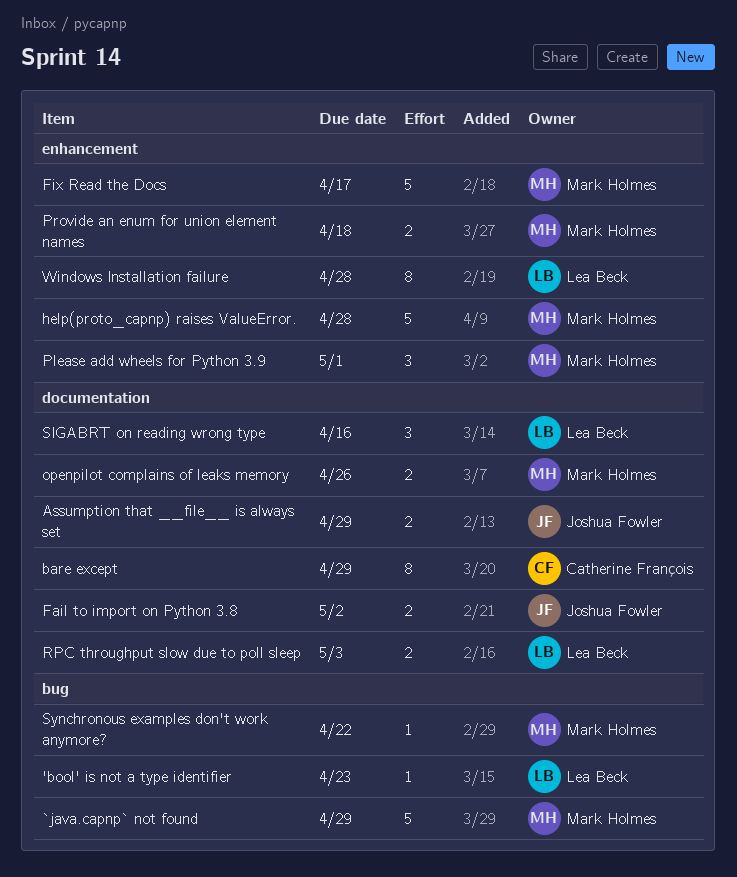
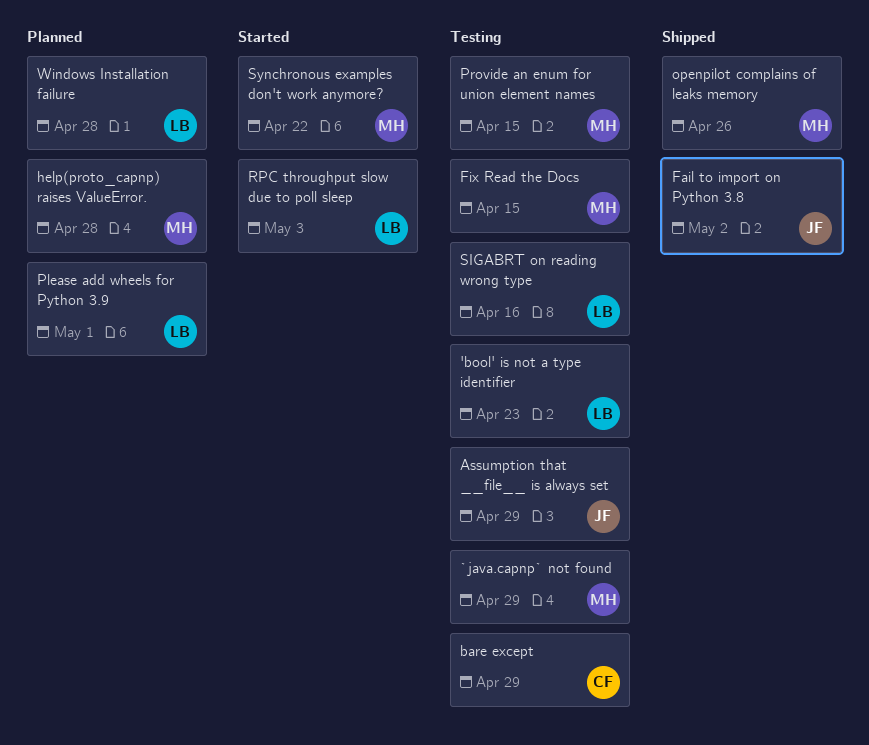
Fix Read the Docs, due: Apr 17 -> Apr 15
Please add wheels for Python 3.9, owner: Mark Holmes -> Lea Beck
Provide an enum for union element names, due: Apr 18 -> Apr 15

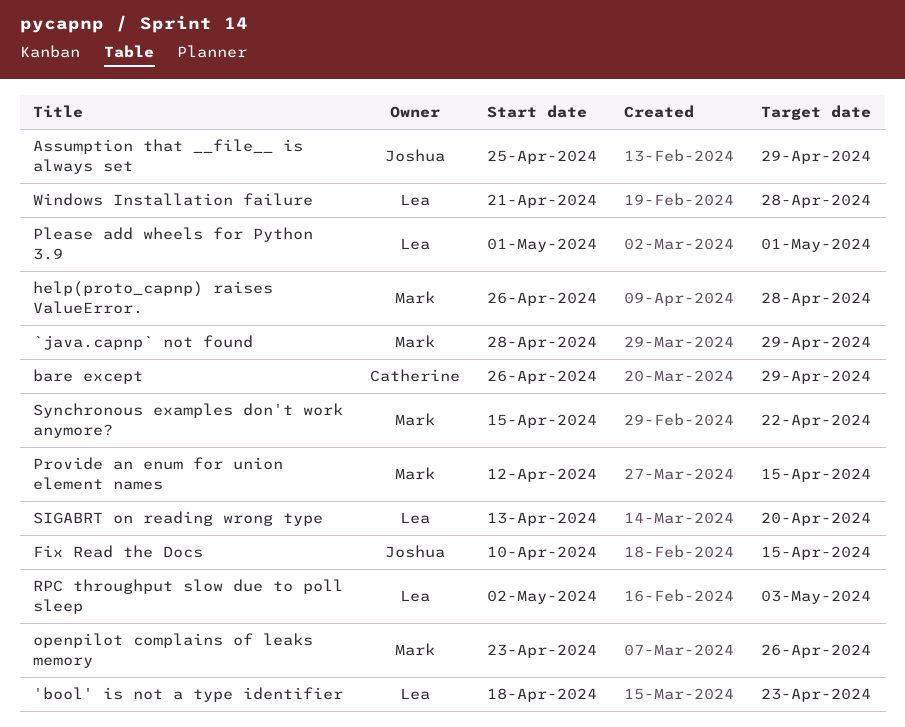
Fail to import on Python 3.8: present -> none
Fix Read the Docs, owner: Mark -> Joshua
SIGABRT on reading wrong type, due: Apr 16 -> Apr 20

